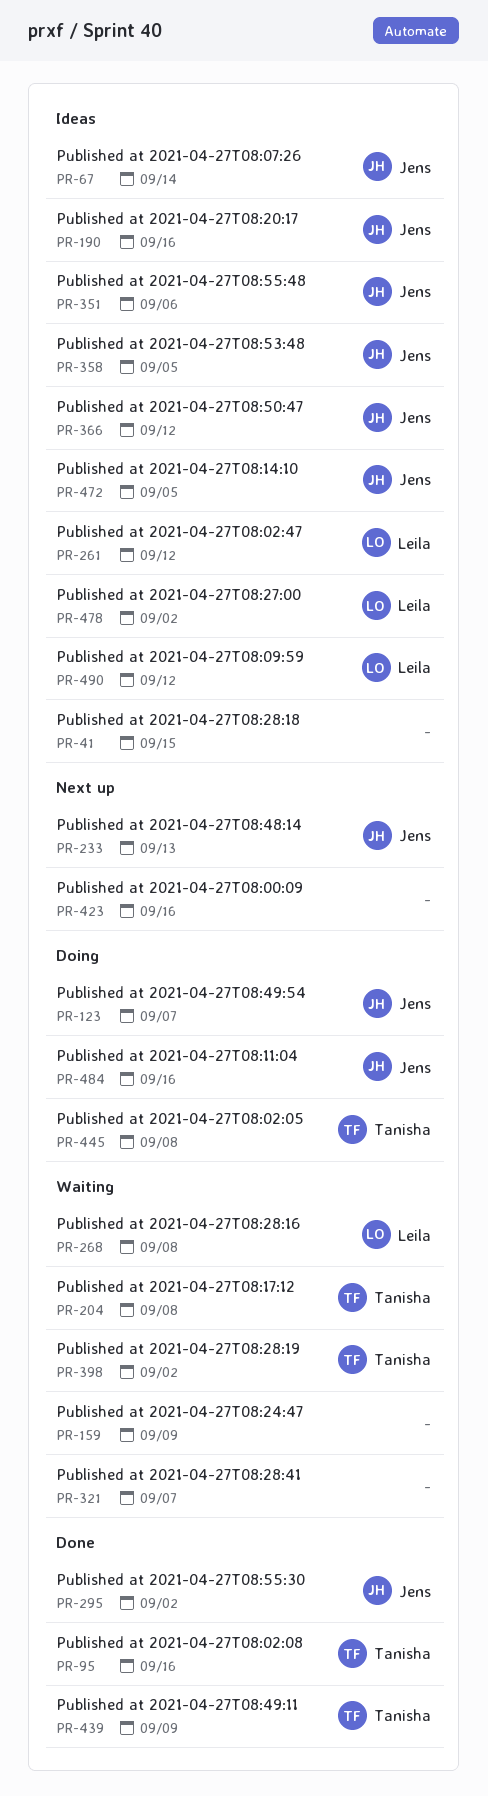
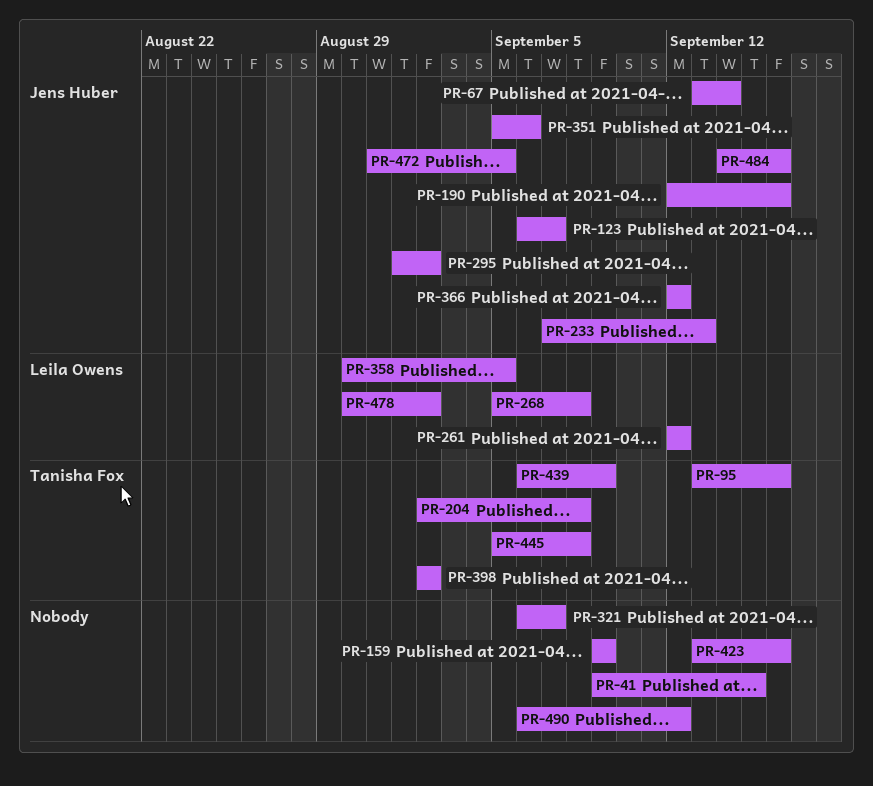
PR-358, owner: Jens Huber -> Leila Owens
PR-490, owner: Leila Owens -> none

